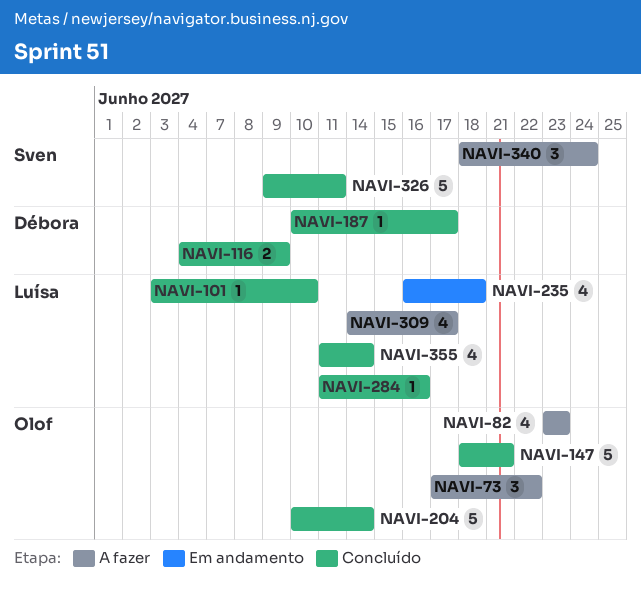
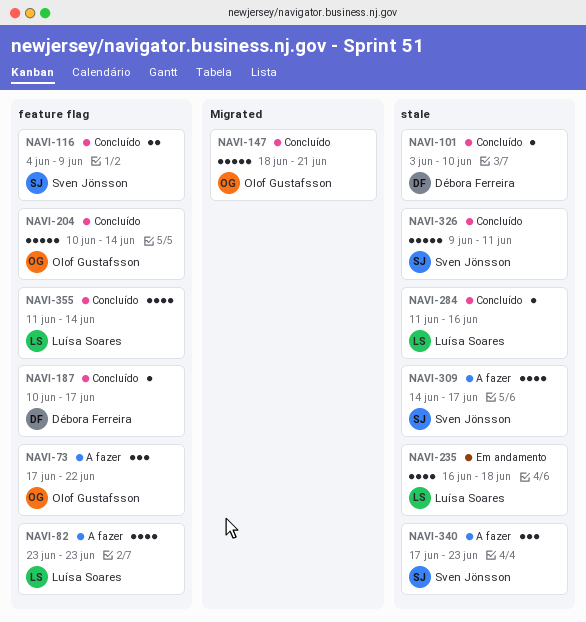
NAVI-82, owner: Olof Gustafsson -> Luísa Soares
NAVI-101, owner: Luísa Soares -> Débora Ferreira
NAVI-116, owner: Débora Ferreira -> Sven Jönsson
NAVI-309, owner: Luísa Soares -> Sven Jönsson
NAVI-340, start: Jun 18 -> Jun 17
NAVI-340, due: Jun 24 -> Jun 23

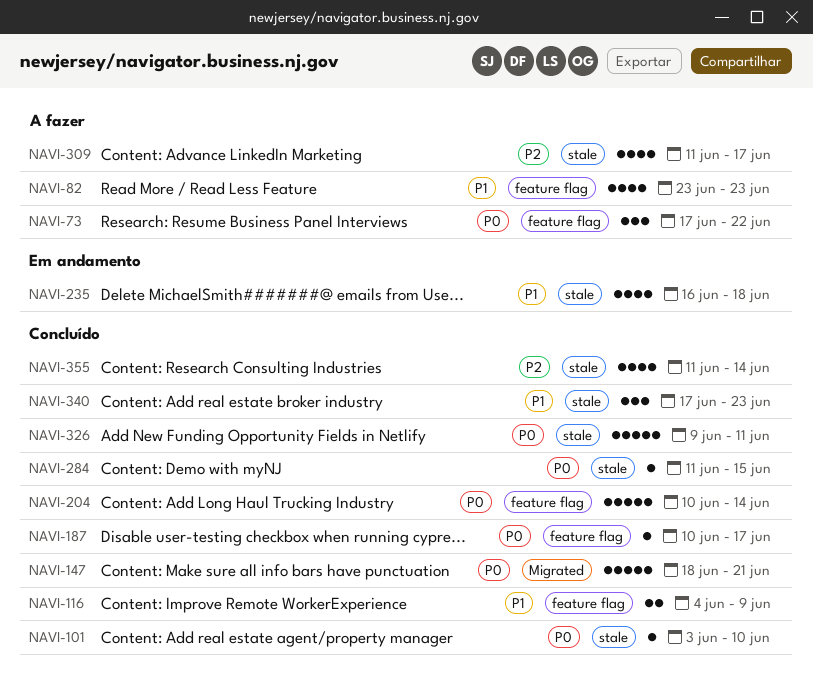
NAVI-284, due: Jun 16 -> Jun 15
NAVI-309, start: Jun 14 -> Jun 11
NAVI-340, status: A fazer -> Concluído
NAVI-355, label: feature flag -> stale

